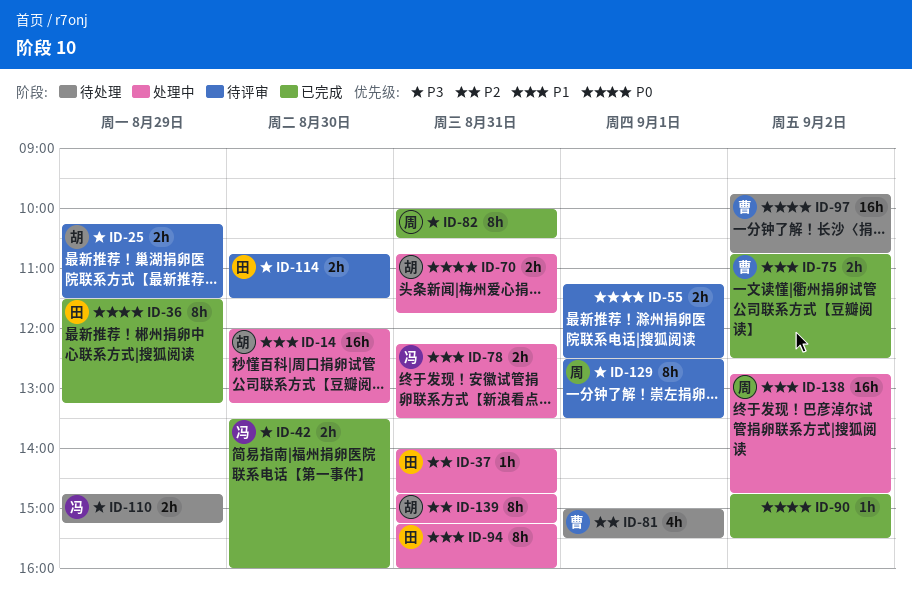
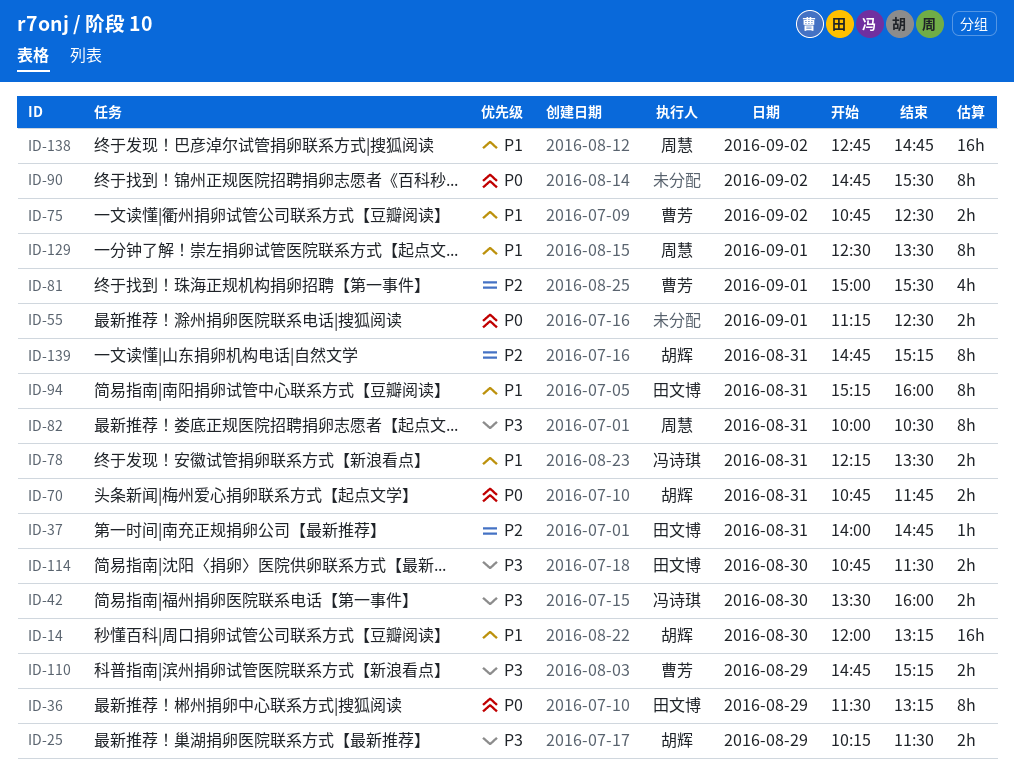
ID-90, estimate: 1h -> 8h
ID-97: present -> none
ID-110, owner: 冯诗琪 -> 曹芳
ID-129, priority: P3 -> P1

